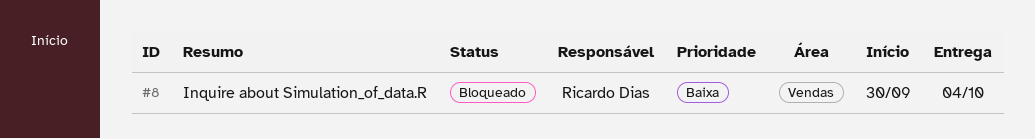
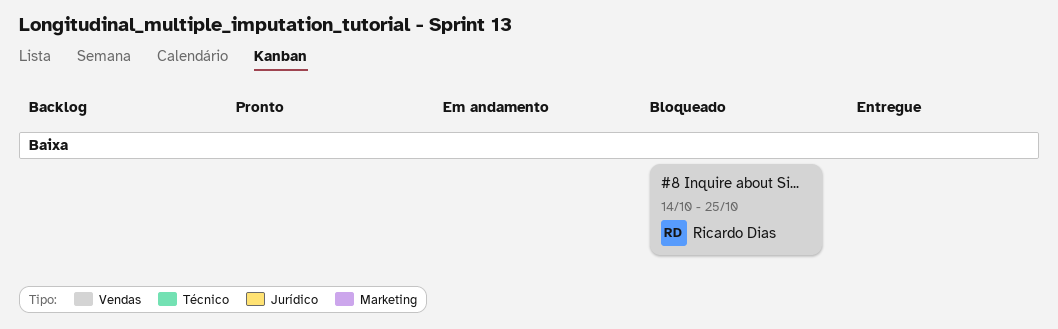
#8, start: Sep 30 -> Oct 14
#8, due: Oct 4 -> Oct 25

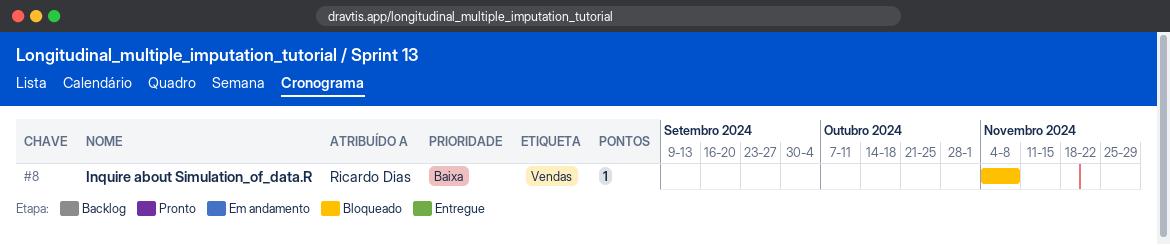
#8, start: Oct 14 -> Nov 4
#8, due: Oct 25 -> Nov 8

